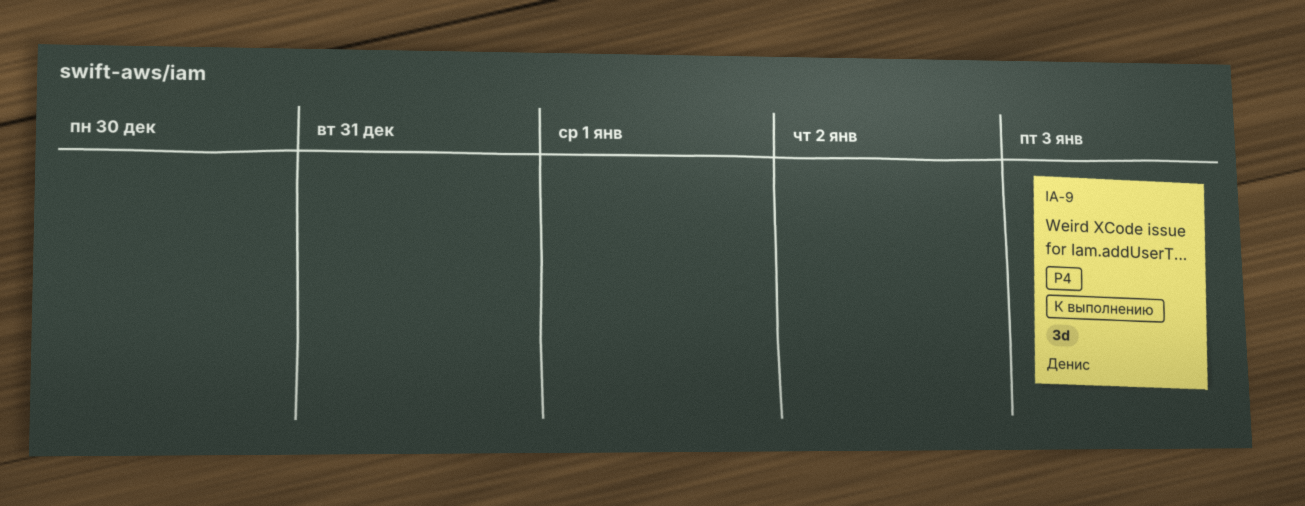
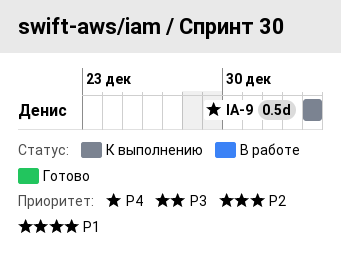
IA-9, estimate: 3d -> 0.5d

